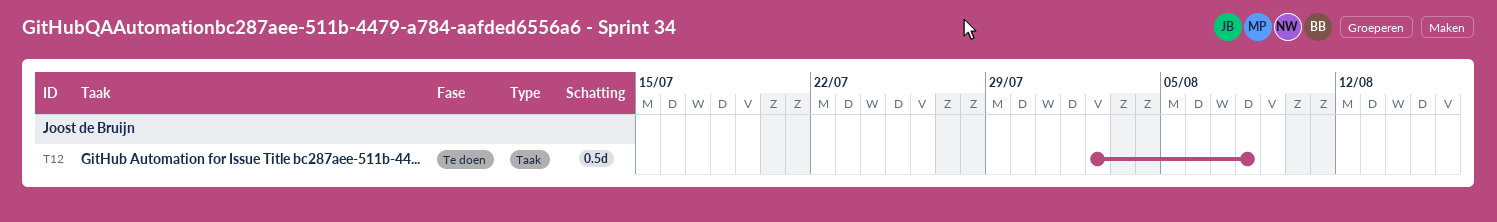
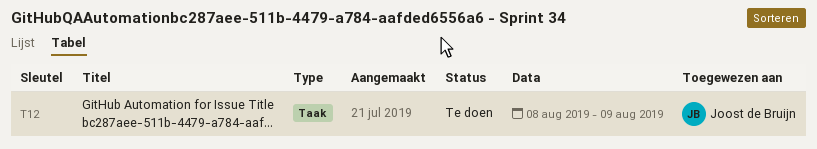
T12, start: Aug 2 -> Aug 8
T12, due: Aug 8 -> Aug 9

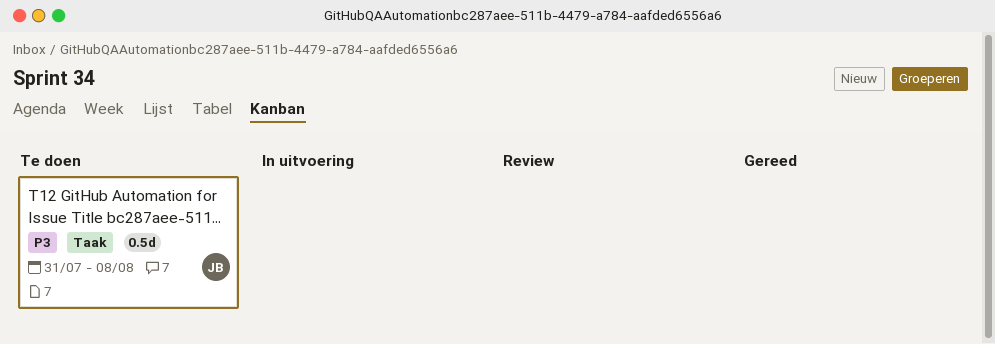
T12, start: Aug 8 -> Jul 31
T12, due: Aug 9 -> Aug 8

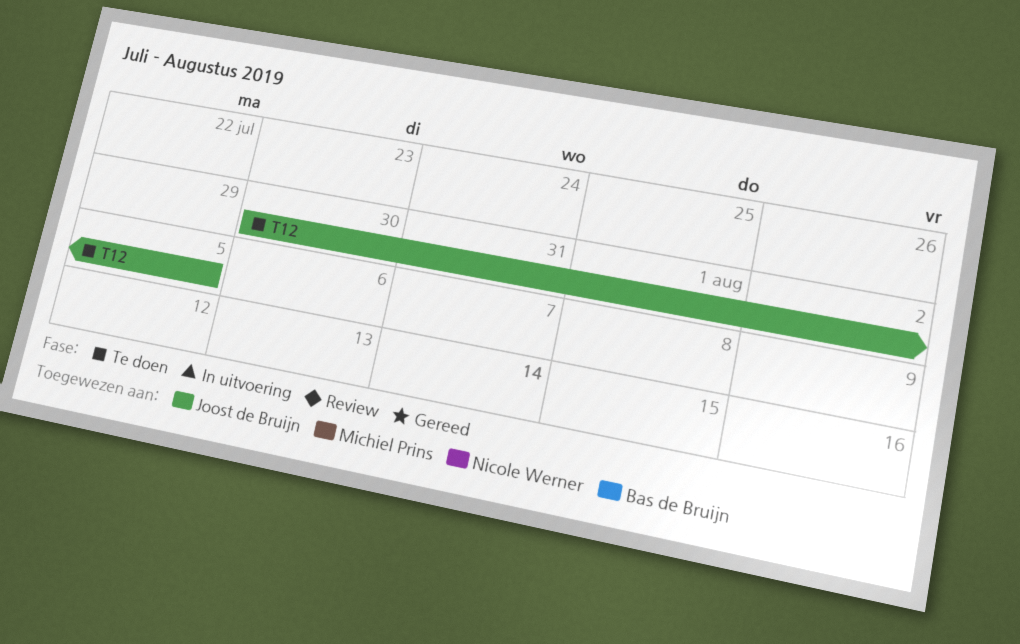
T12, start: Jul 31 -> Jul 30
T12, due: Aug 8 -> Aug 5

